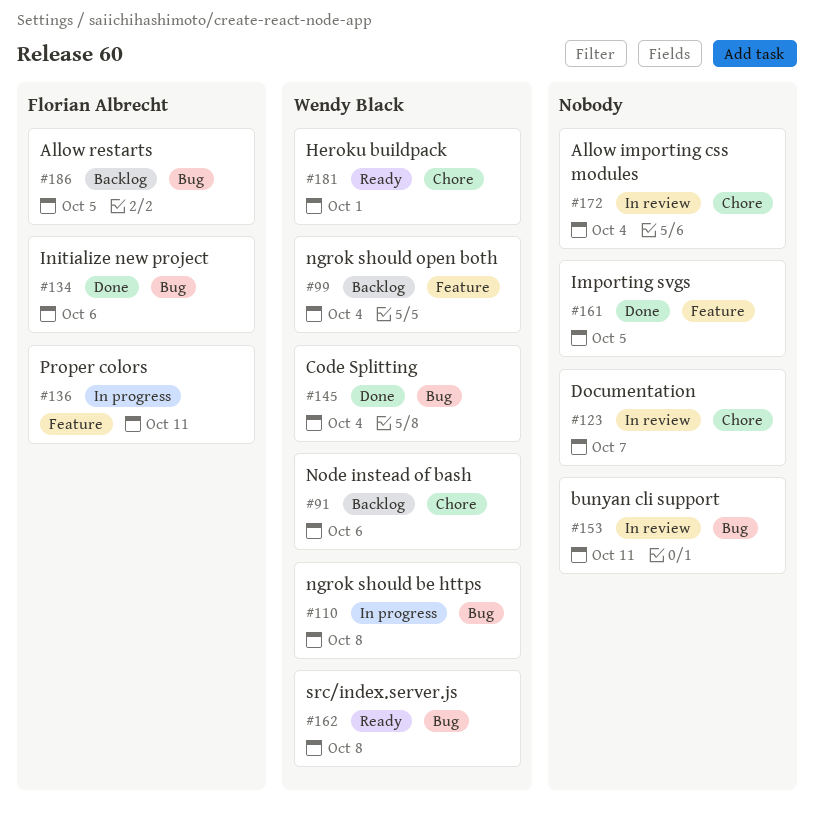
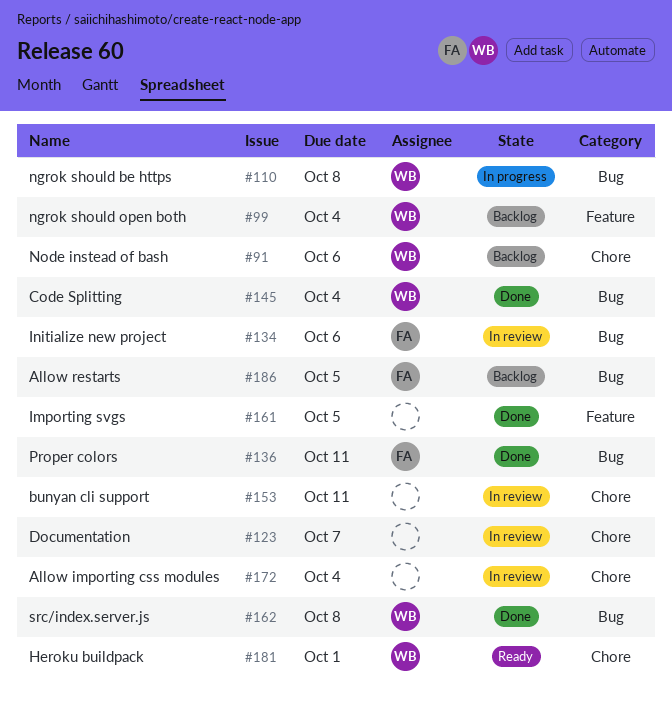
#134, status: Done -> In review
#136, status: In progress -> Done
#136, label: Feature -> Bug
#153, label: Bug -> Chore
#162, status: Ready -> Done

